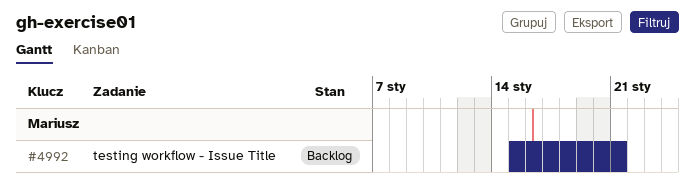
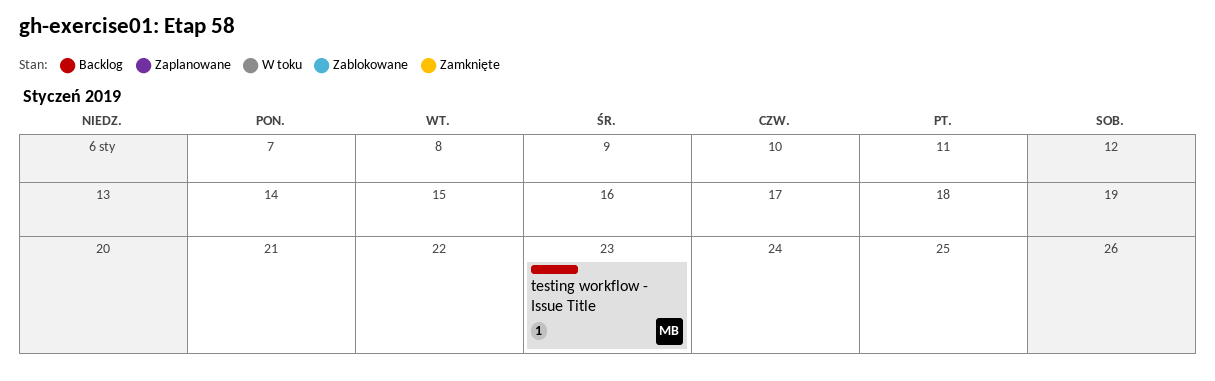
testing workflow - Issue Title, due: Jan 21 -> Jan 23

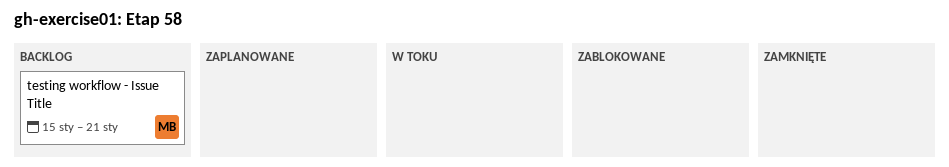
testing workflow - Issue Title, due: Jan 23 -> Jan 21

